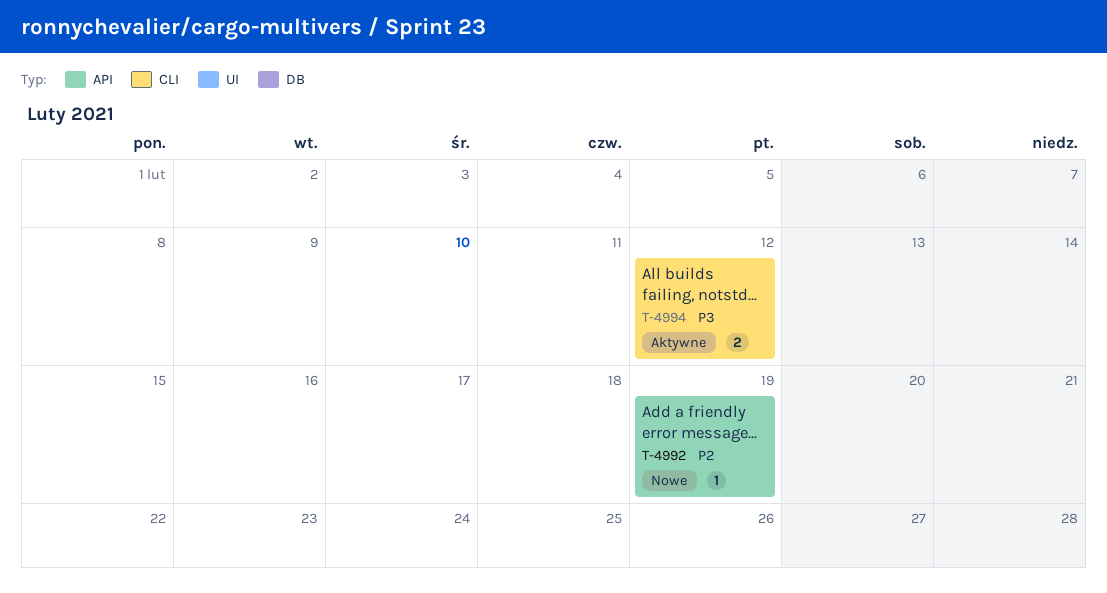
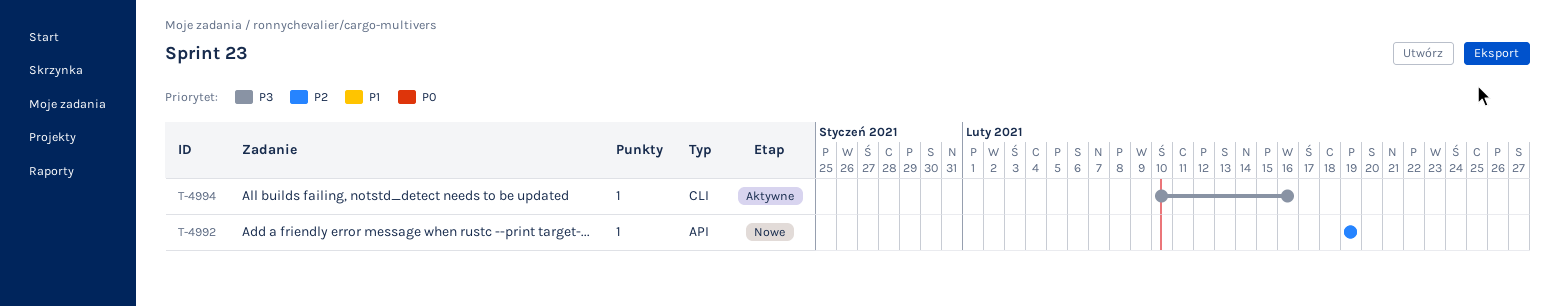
T-4994, estimate: 2 -> 1
T-4994, due: Feb 12 -> Feb 16

